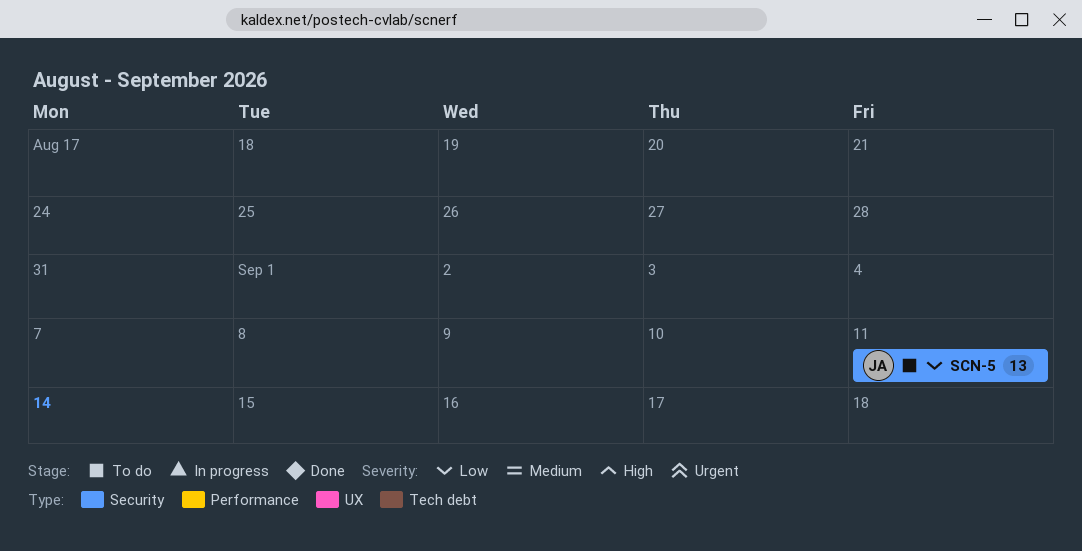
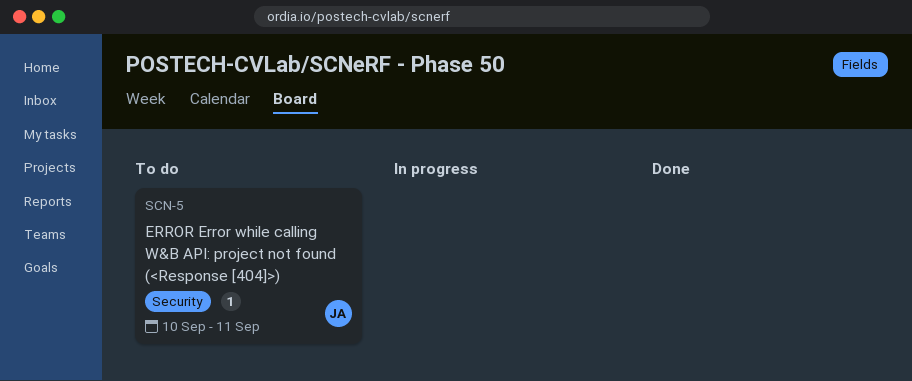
SCN-5, estimate: 13 -> 1
SCN-5, start: Sep 11 -> Sep 10

